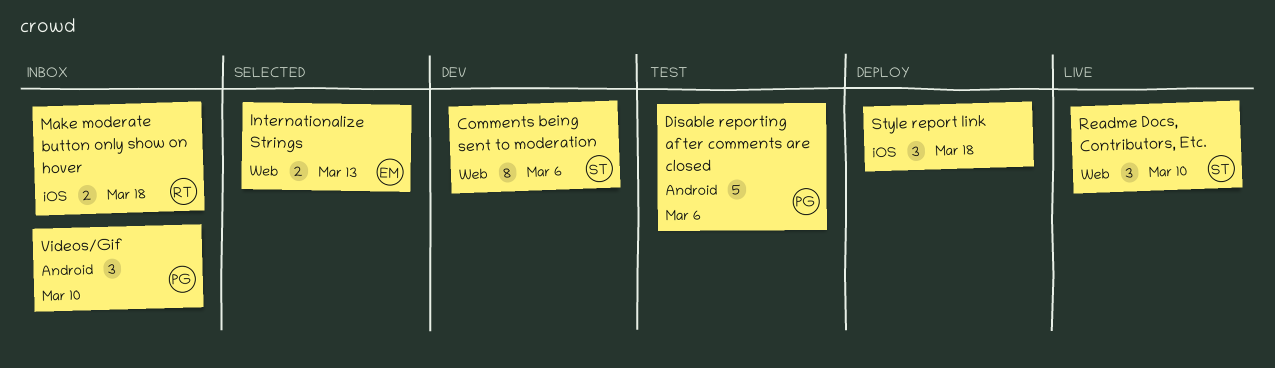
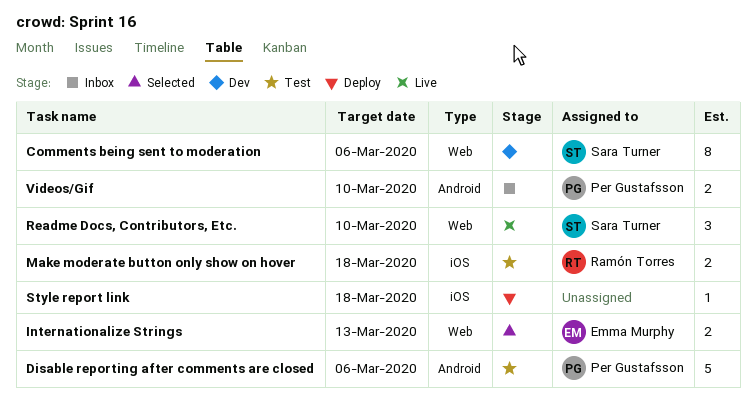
Make moderate button only show on hover, status: Inbox -> Test
Style report link, estimate: 3 -> 1
Videos/Gif, estimate: 3 -> 2

